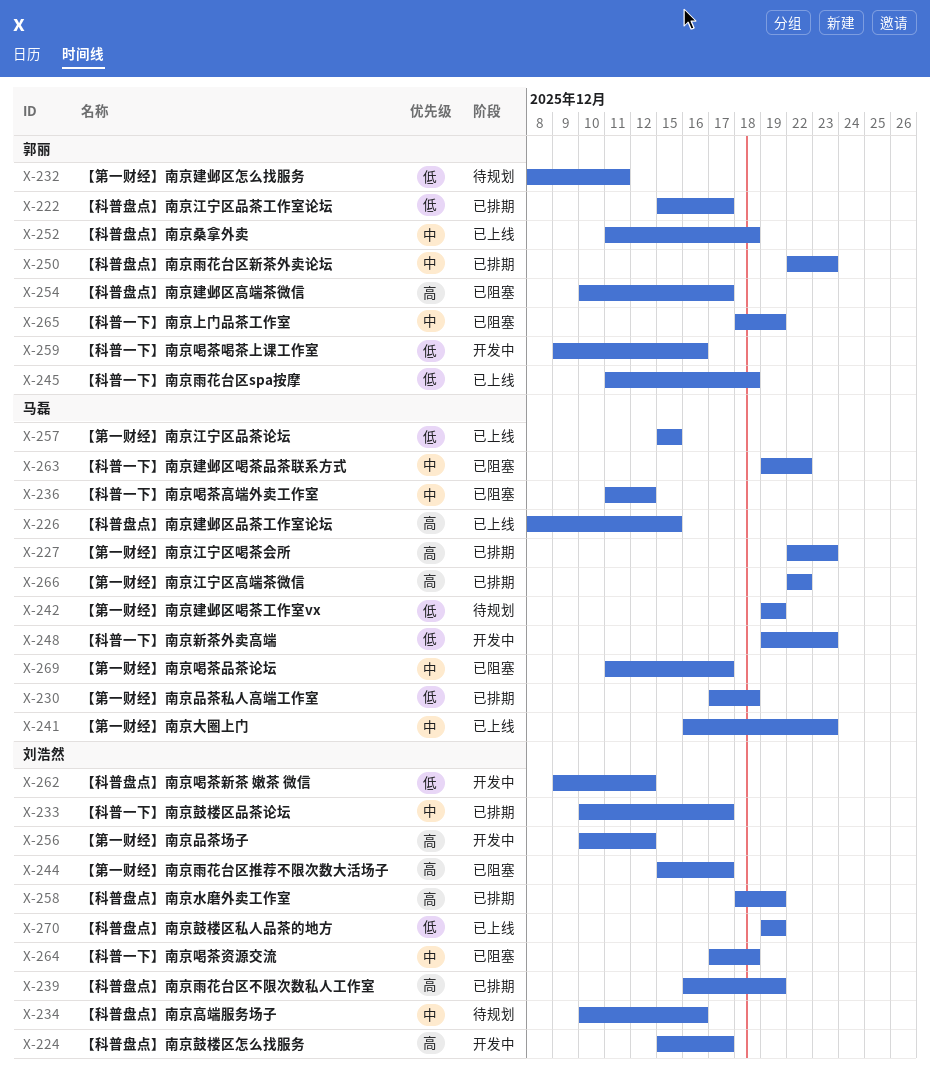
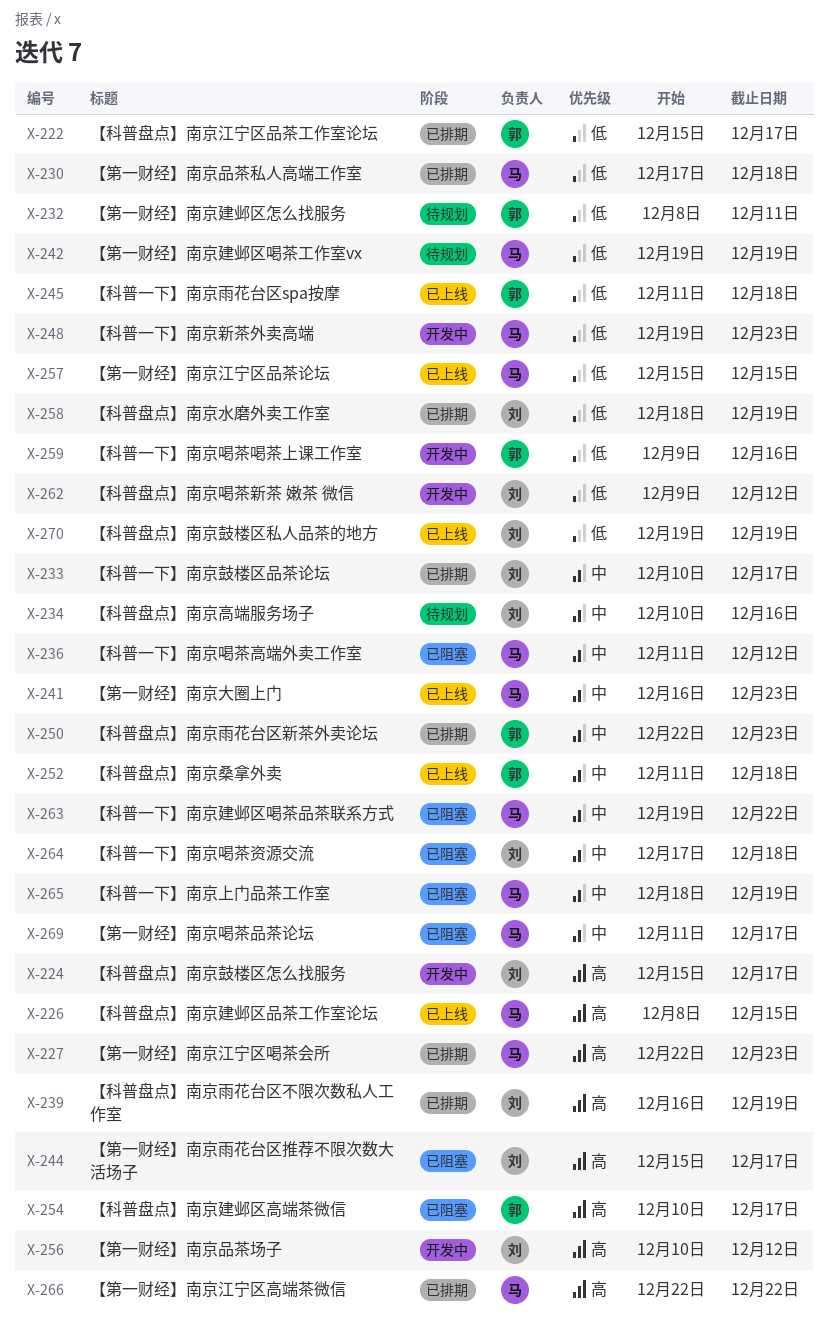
X-258, priority: 高 -> 低
X-265, owner: 郭丽 -> 马磊

